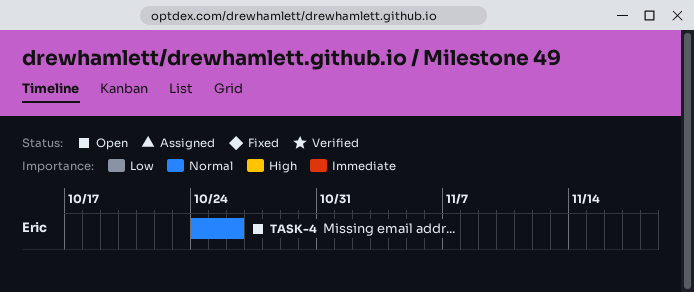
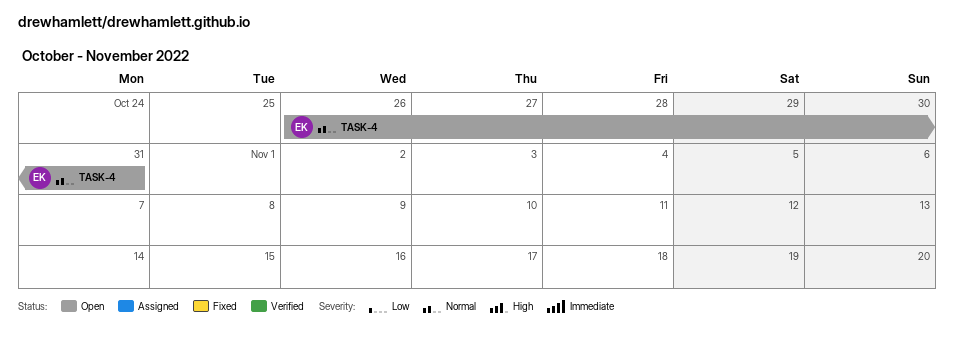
TASK-4, start: Oct 24 -> Oct 26
TASK-4, due: Oct 26 -> Oct 31

